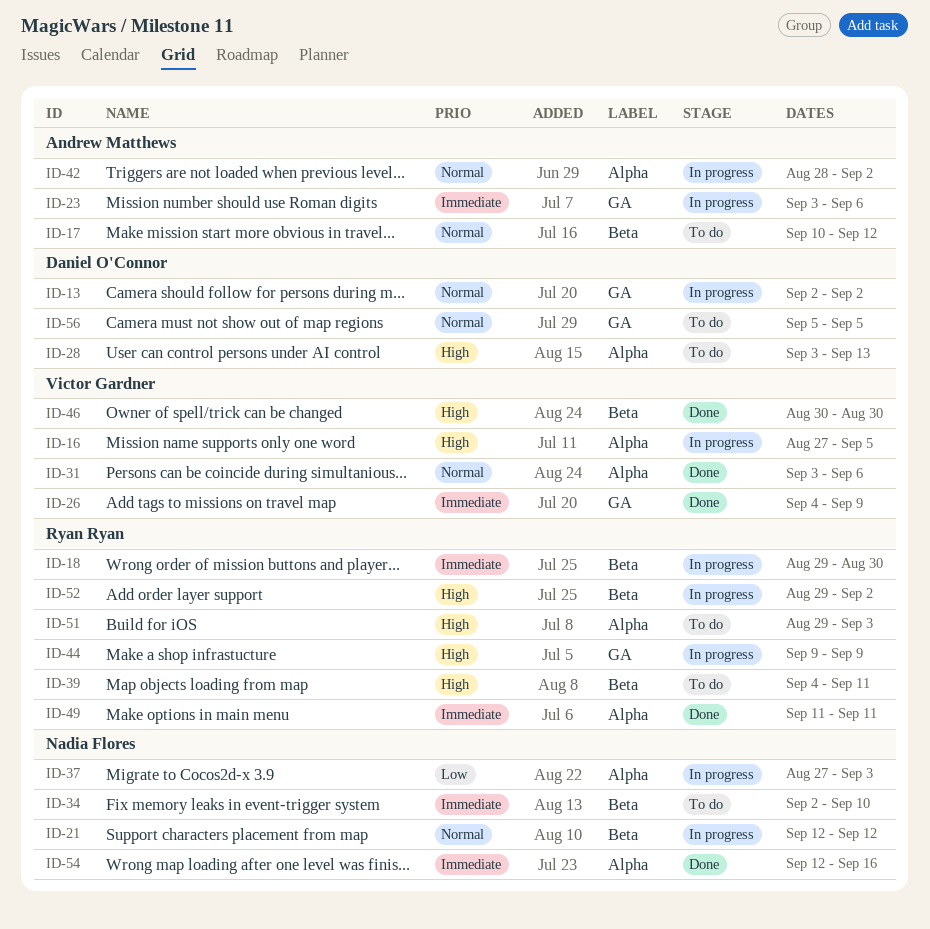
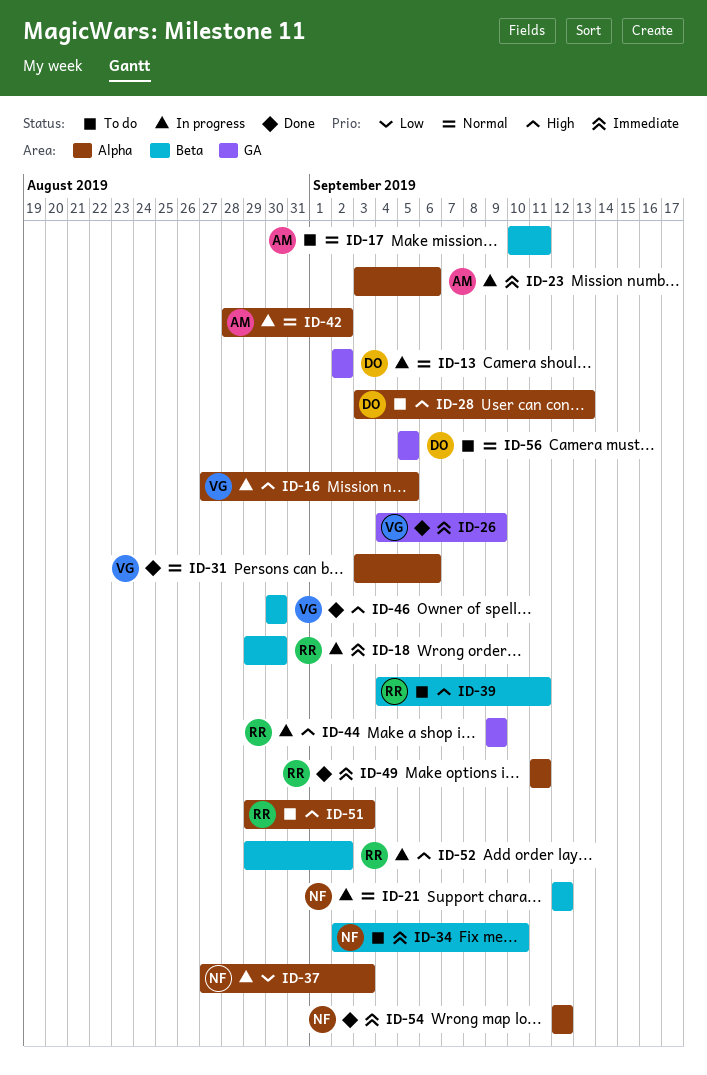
ID-17, due: Sep 12 -> Sep 11
ID-23, label: GA -> Alpha
ID-54, due: Sep 16 -> Sep 12

